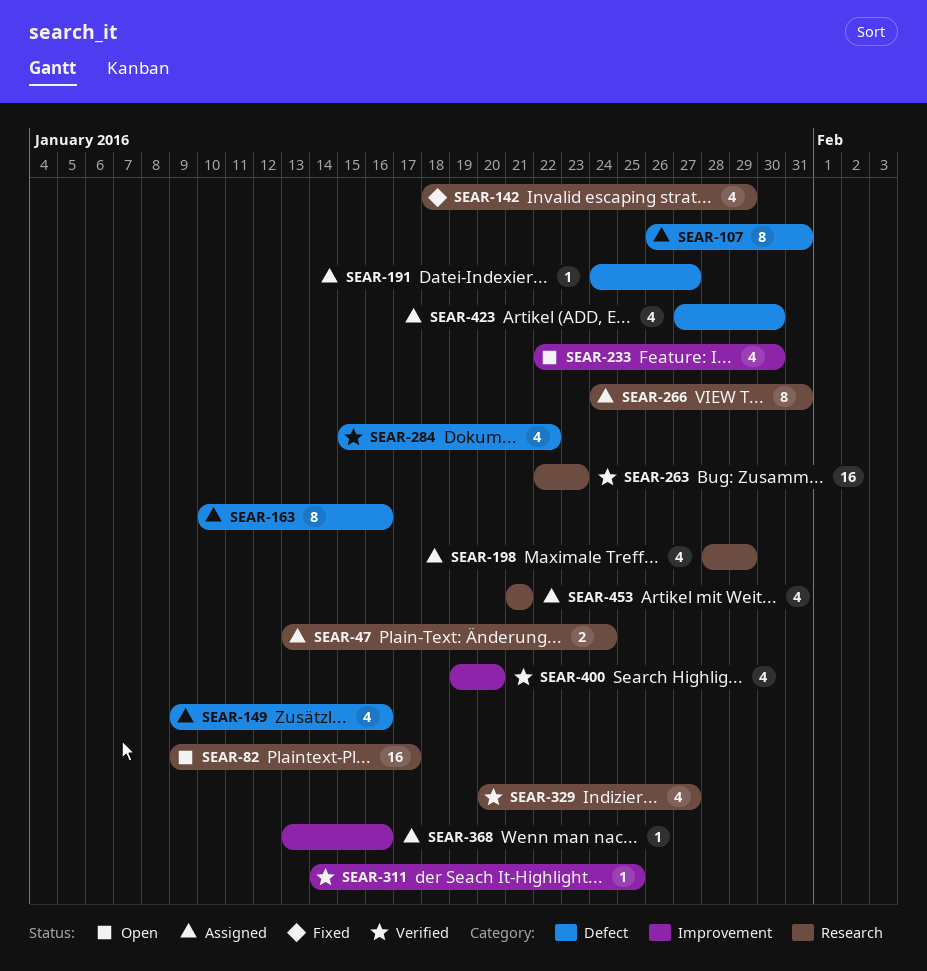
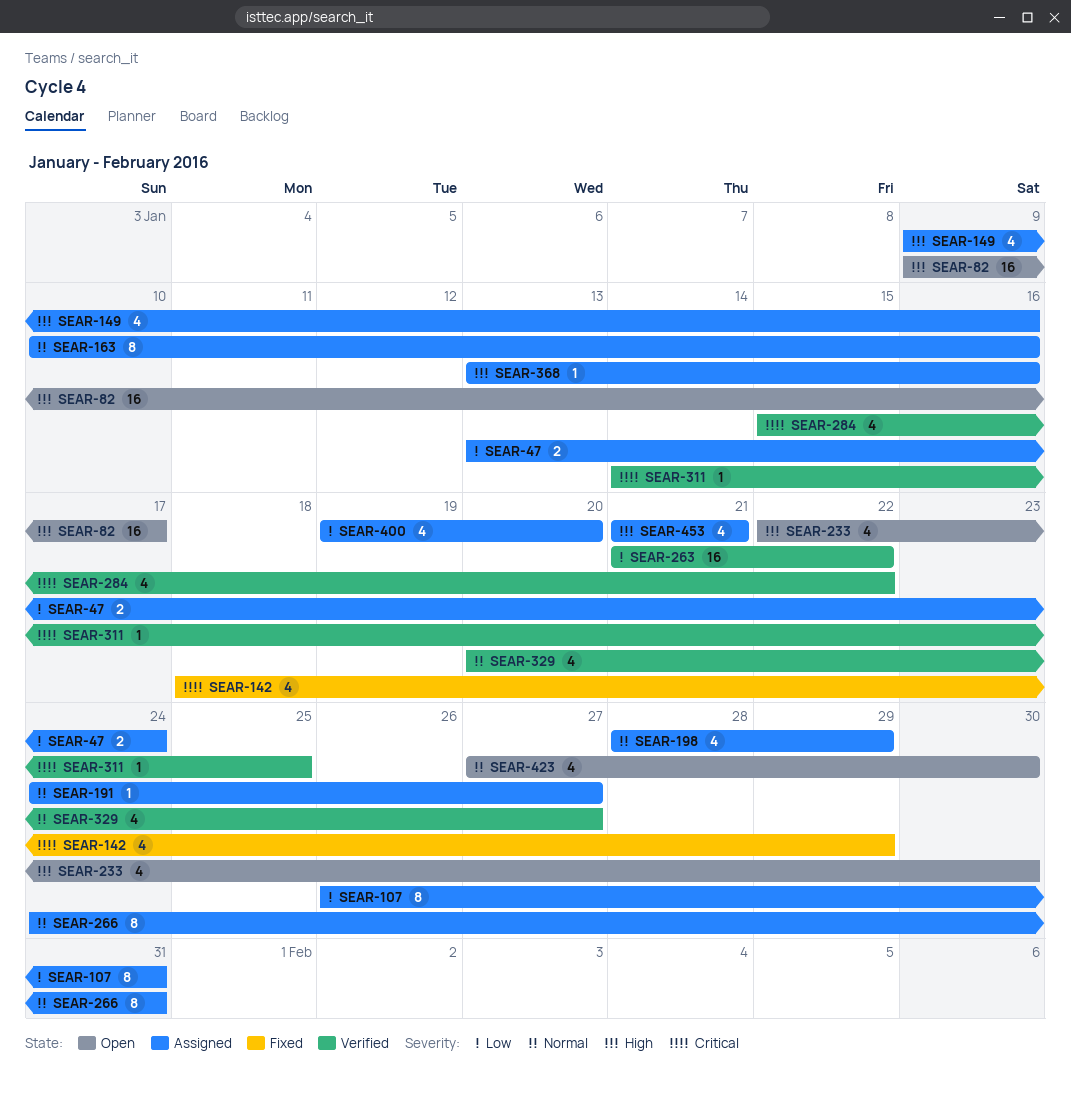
SEAR-263, start: Jan 22 -> Jan 21
SEAR-263, due: Jan 23 -> Jan 22
SEAR-400, status: Verified -> Assigned
SEAR-423, status: Assigned -> Open

